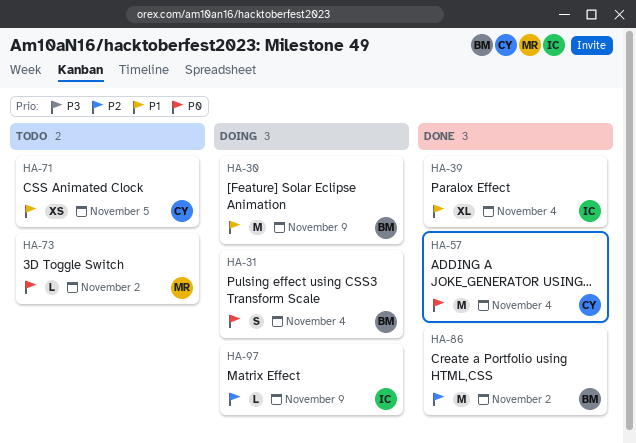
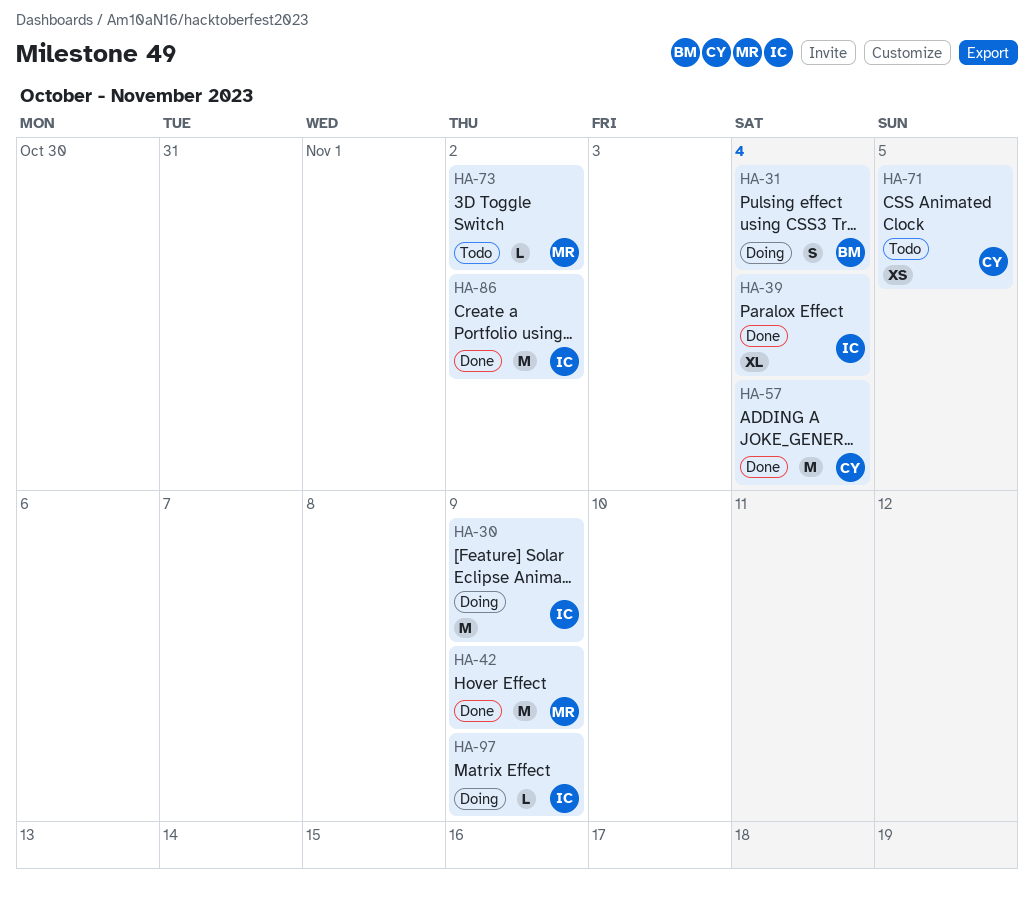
HA-30, owner: BM -> IC
HA-42: none -> present
HA-86, owner: BM -> IC

